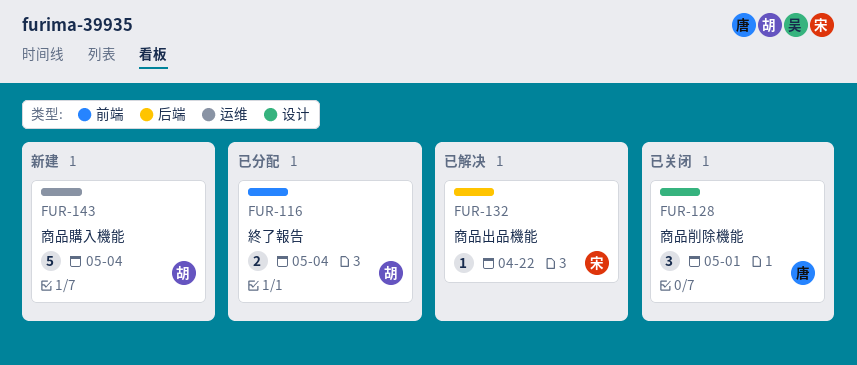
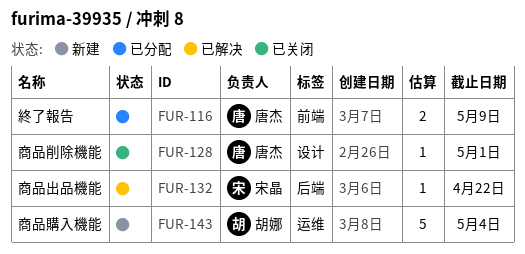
FUR-116, owner: 胡娜 -> 唐杰
FUR-116, due: May 4 -> May 9
FUR-128, estimate: 3 -> 1

